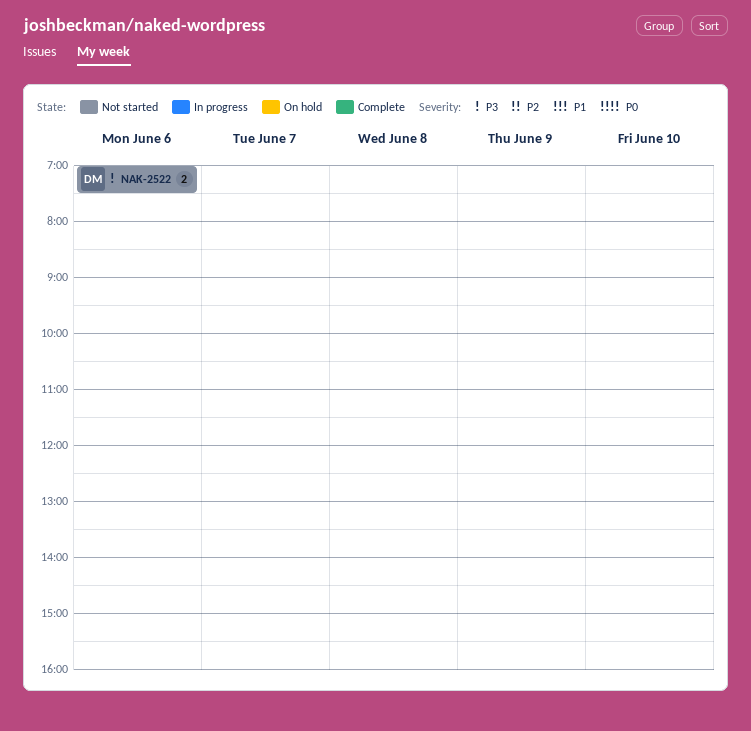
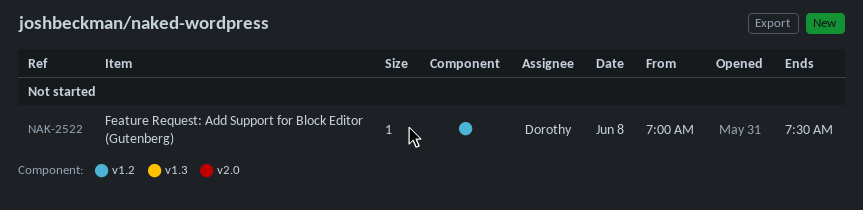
NAK-2522, estimate: 2 -> 1
NAK-2522, day: Jun 6 -> Jun 8

